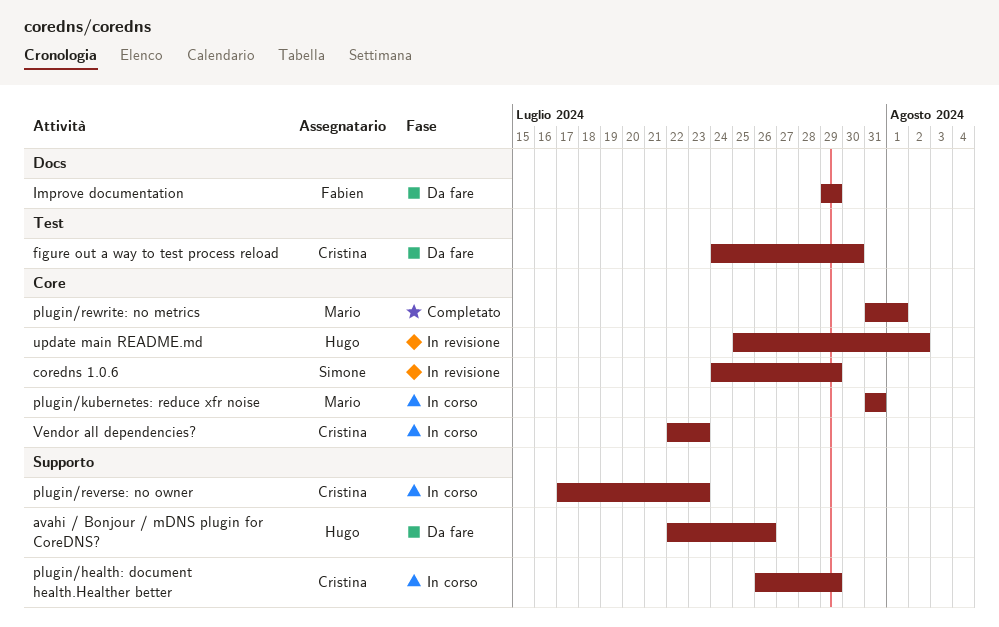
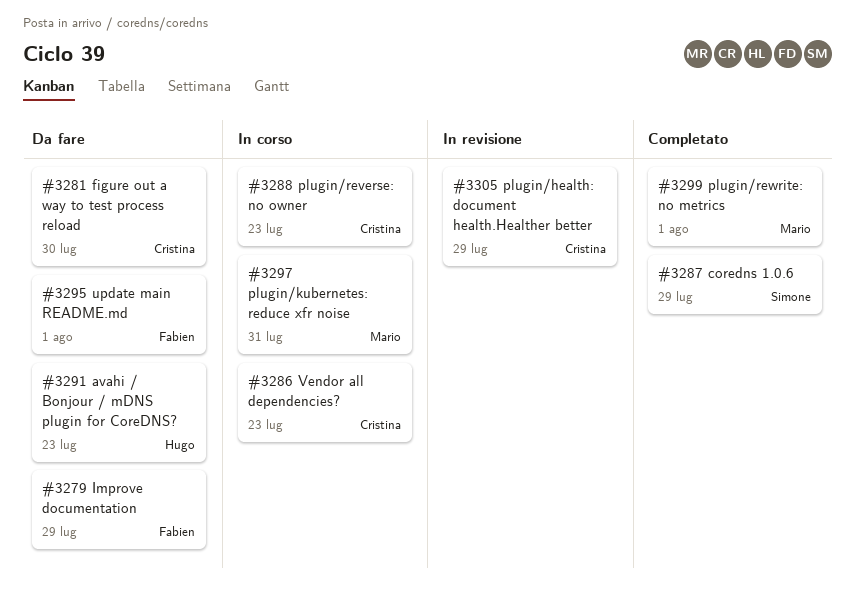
avahi / Bonjour / mDNS plugin for CoreDNS?, due: Jul 26 -> Jul 23
coredns 1.0.6, status: In revisione -> Completato
plugin/health: document health.Healther better, status: In corso -> In revisione
update main README.md, status: In revisione -> Da fare
update main README.md, owner: Hugo -> Fabien
update main README.md, due: Aug 2 -> Aug 1

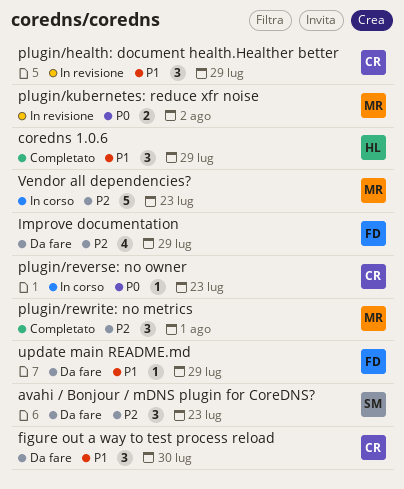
avahi / Bonjour / mDNS plugin for CoreDNS?, owner: Hugo -> Simone
coredns 1.0.6, owner: Simone -> Hugo
plugin/kubernetes: reduce xfr noise, status: In corso -> In revisione
plugin/kubernetes: reduce xfr noise, due: Jul 31 -> Aug 2
update main README.md, due: Aug 1 -> Jul 29
Vendor all dependencies?, owner: Cristina -> Mario

